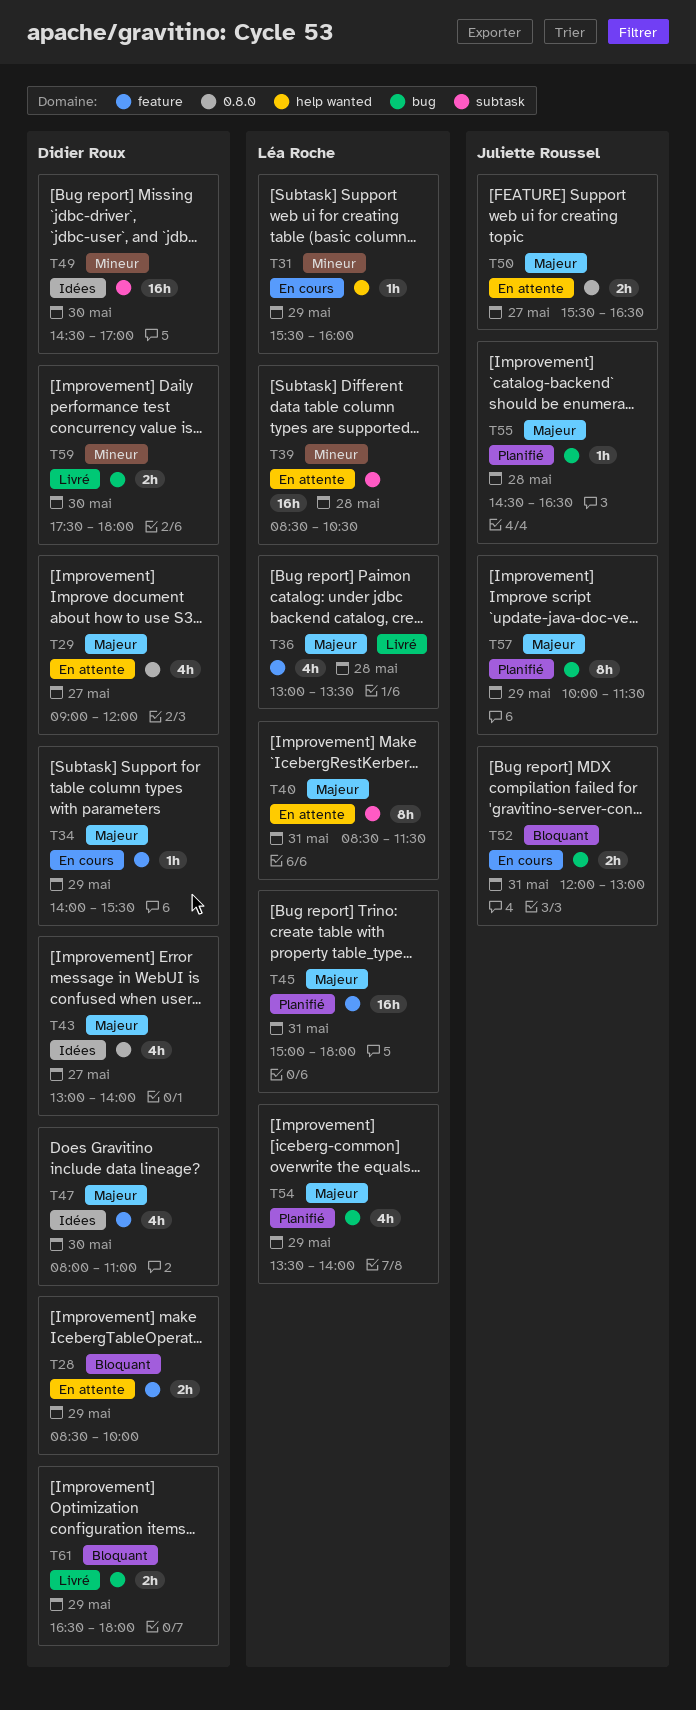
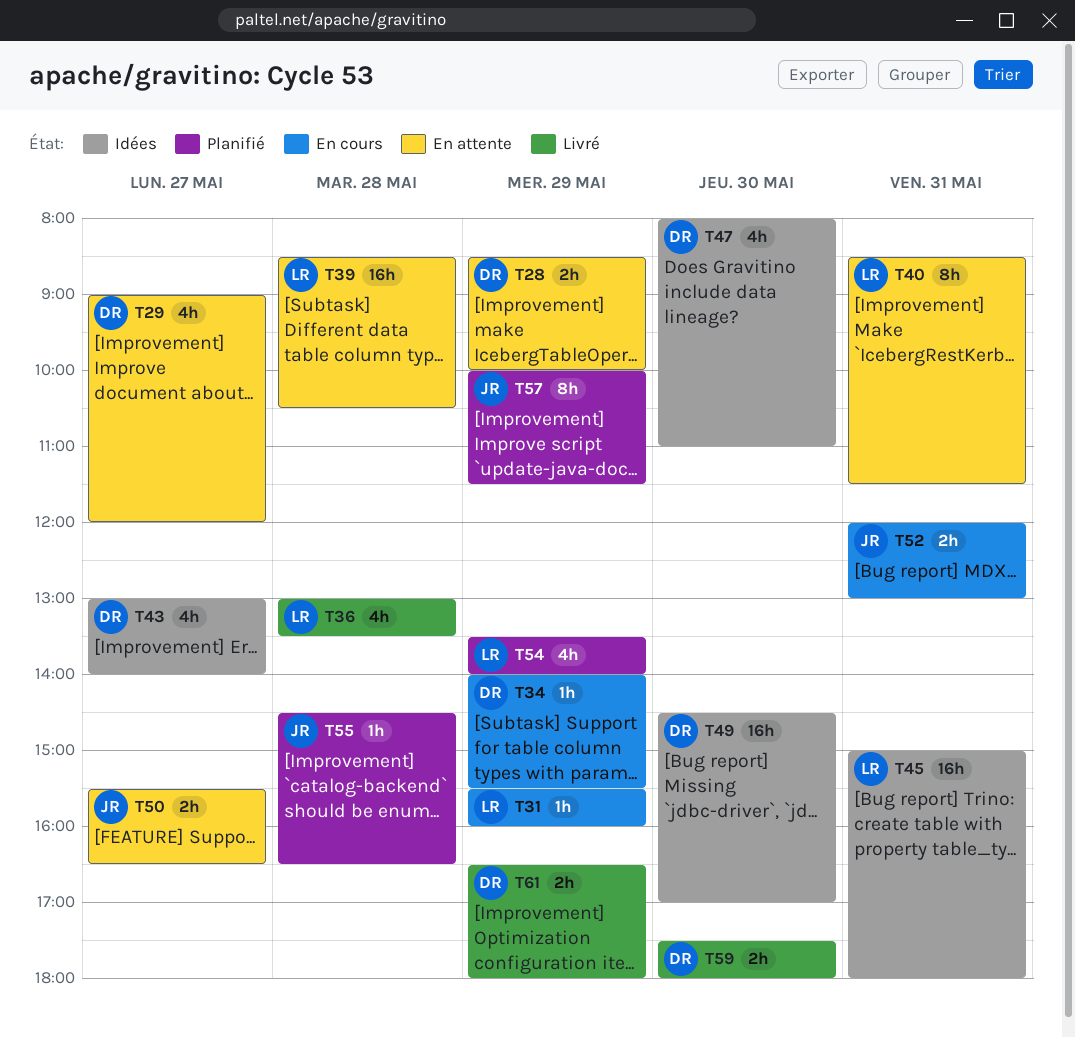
T45, status: Planifié -> Idées

